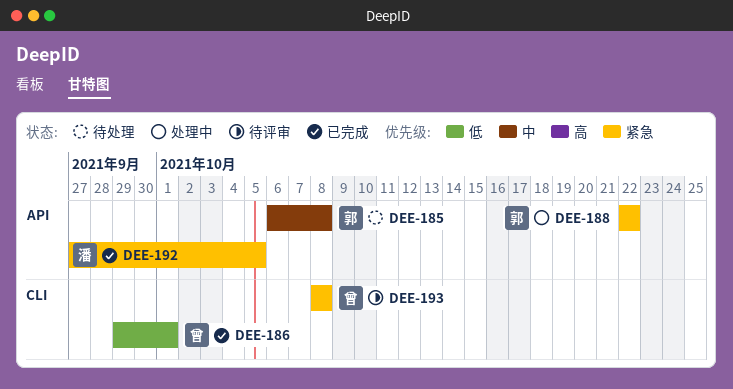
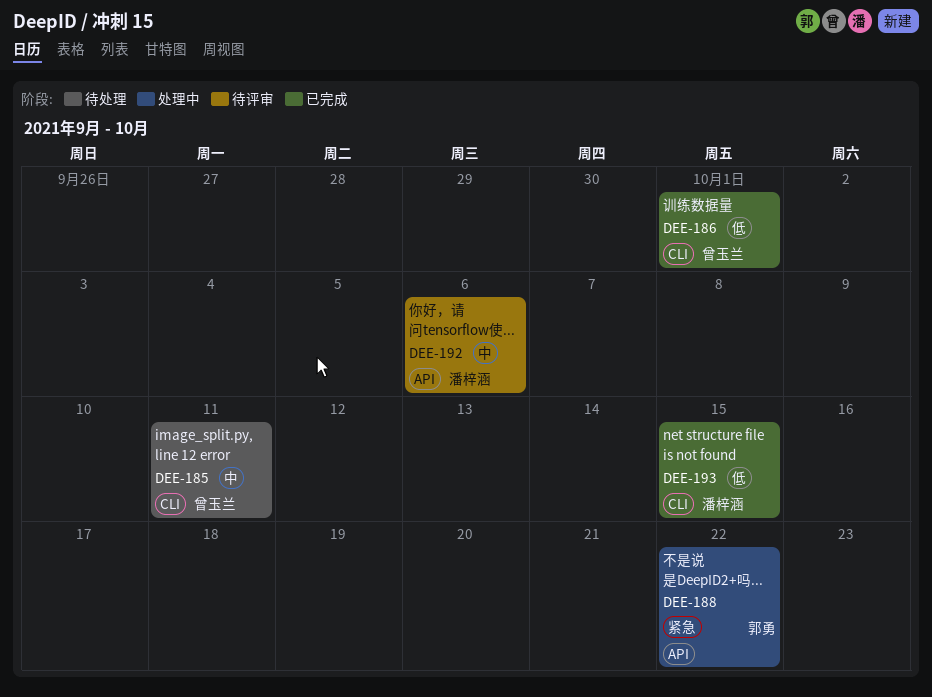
DEE-185, owner: 郭勇 -> 曾玉兰
DEE-185, label: API -> CLI
DEE-185, due: Oct 8 -> Oct 11
DEE-192, status: 已完成 -> 待评审
DEE-192, priority: 紧急 -> 中
DEE-192, due: Oct 5 -> Oct 6
DEE-193, status: 待评审 -> 已完成
DEE-193, owner: 曾玉兰 -> 潘梓涵
DEE-193, priority: 紧急 -> 低
DEE-193, due: Oct 8 -> Oct 15

